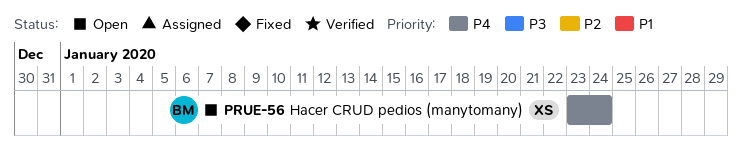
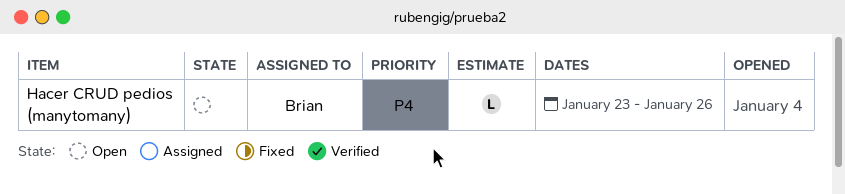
Hacer CRUD pedios (manytomany), estimate: XS -> L
Hacer CRUD pedios (manytomany), due: Jan 24 -> Jan 26

